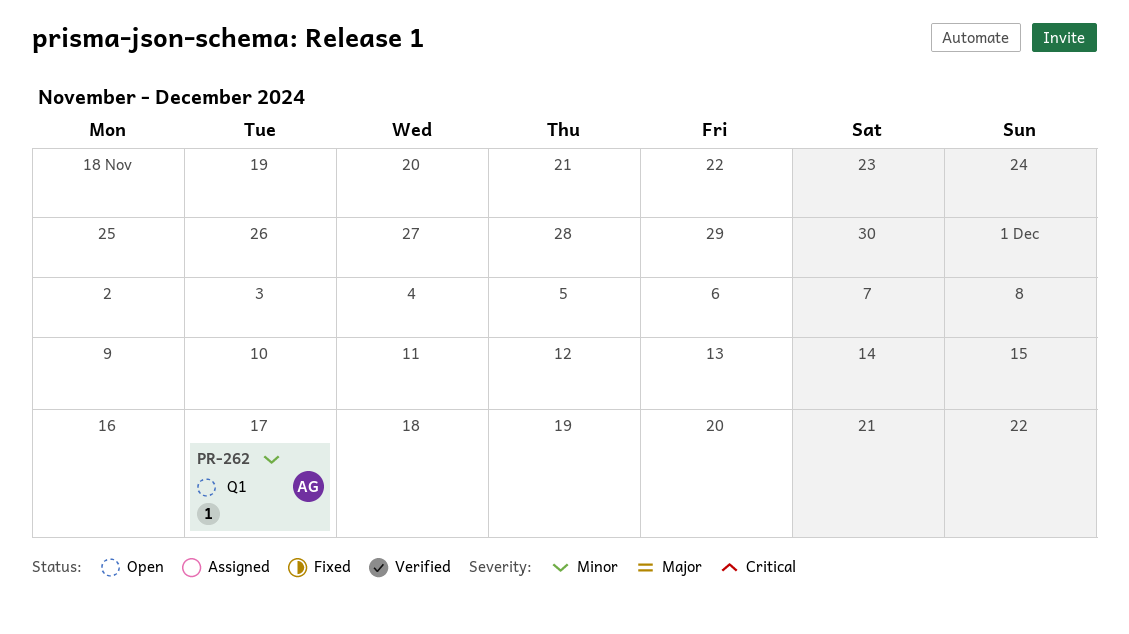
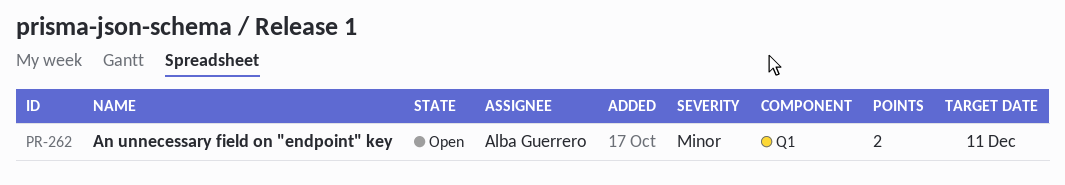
PR-262, estimate: 1 -> 2
PR-262, due: Dec 17 -> Dec 11

